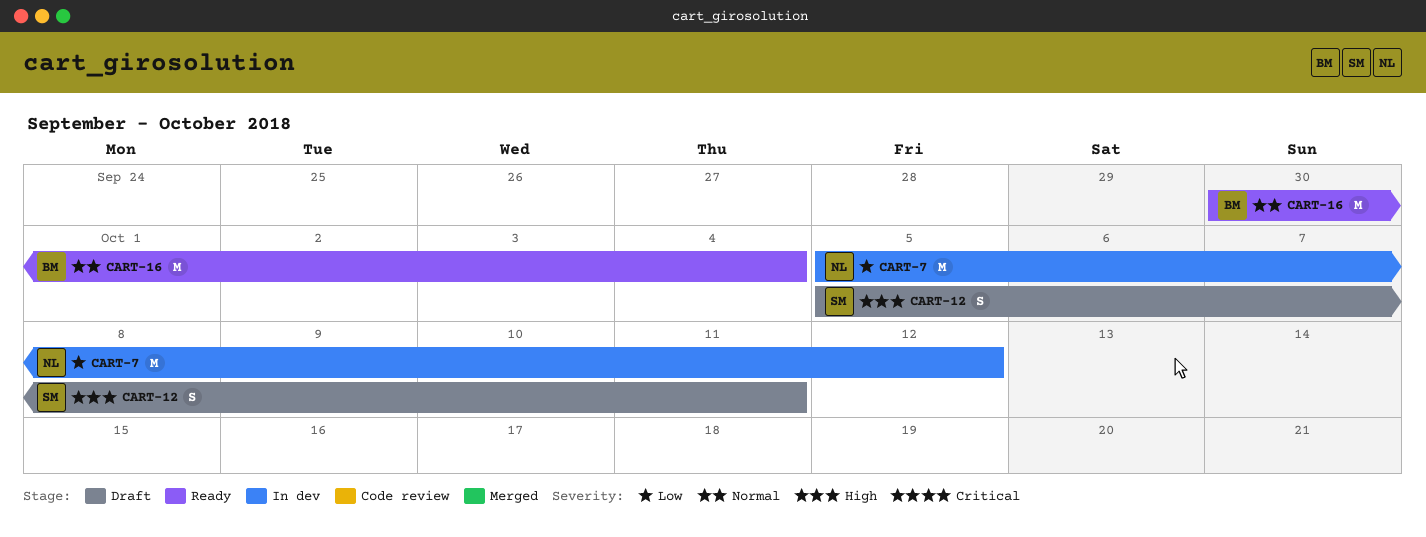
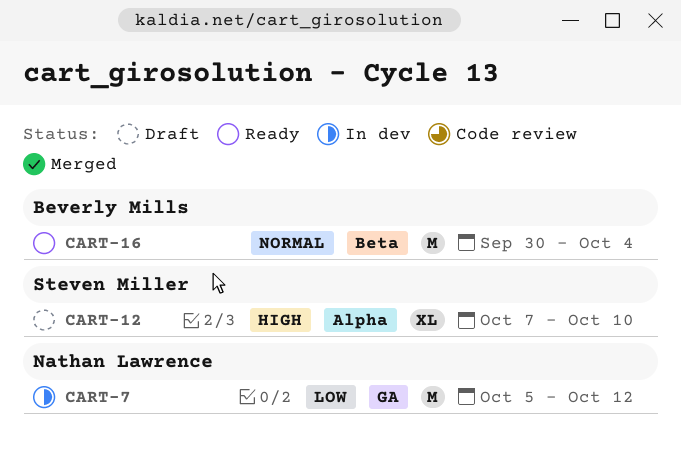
CART-12, estimate: S -> XL
CART-12, start: Oct 5 -> Oct 7
CART-12, due: Oct 11 -> Oct 10

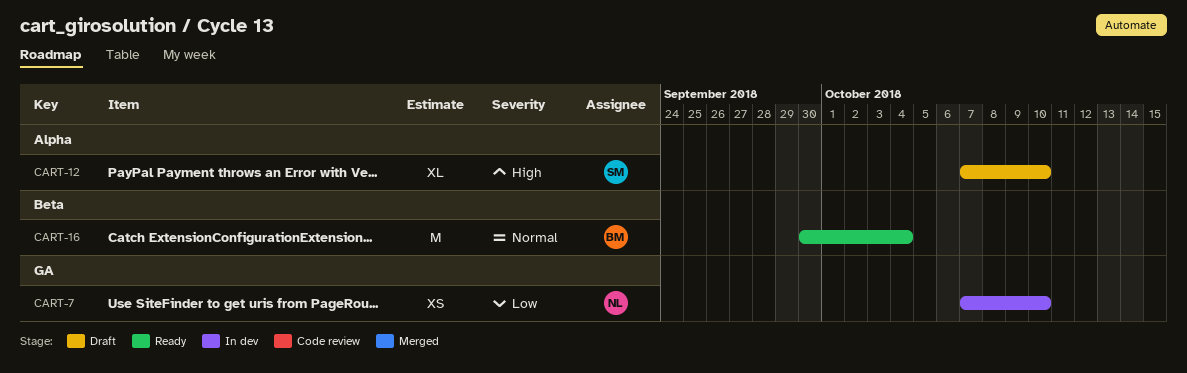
CART-7, estimate: M -> XS
CART-7, start: Oct 5 -> Oct 7
CART-7, due: Oct 12 -> Oct 10

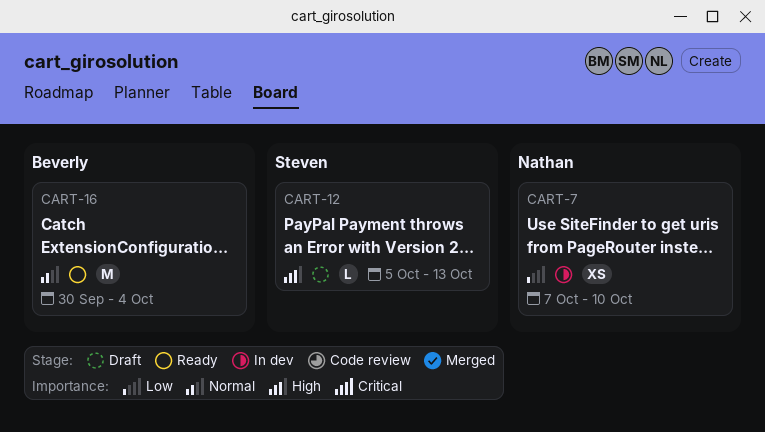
CART-12, estimate: XL -> L
CART-12, start: Oct 7 -> Oct 5
CART-12, due: Oct 10 -> Oct 13

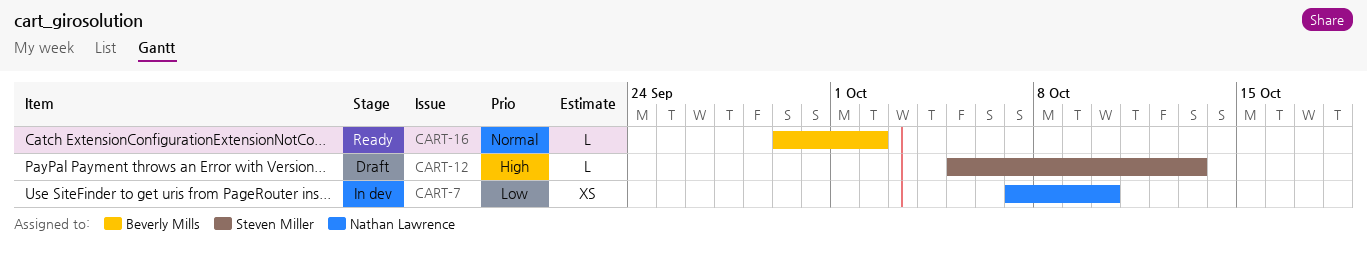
CART-16, estimate: M -> L
CART-16, start: Sep 30 -> Sep 29
CART-16, due: Oct 4 -> Oct 2

